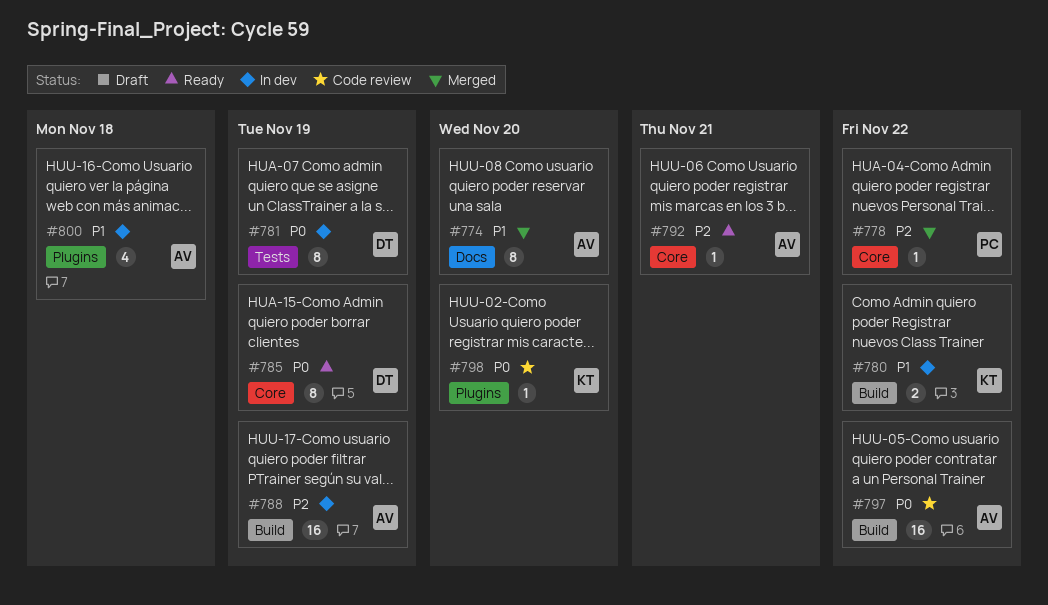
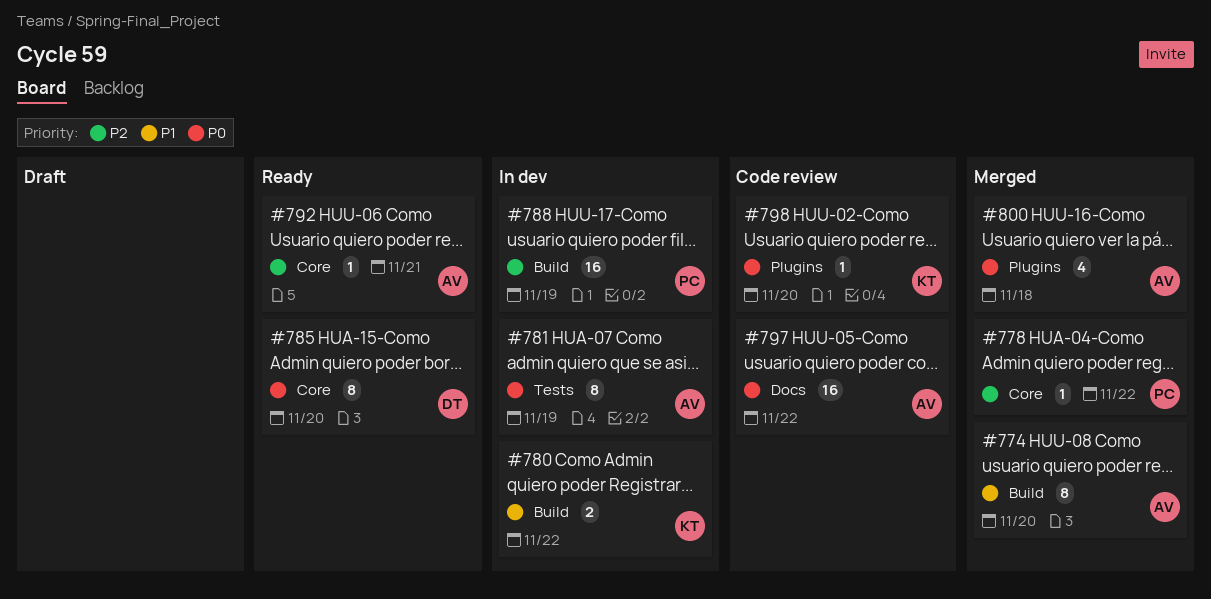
#774, label: Docs -> Build
#781, owner: DT -> AV
#785, due: Nov 19 -> Nov 20
#788, owner: AV -> PC
#797, label: Build -> Docs
#800, status: In dev -> Merged
#800, priority: P1 -> P0

